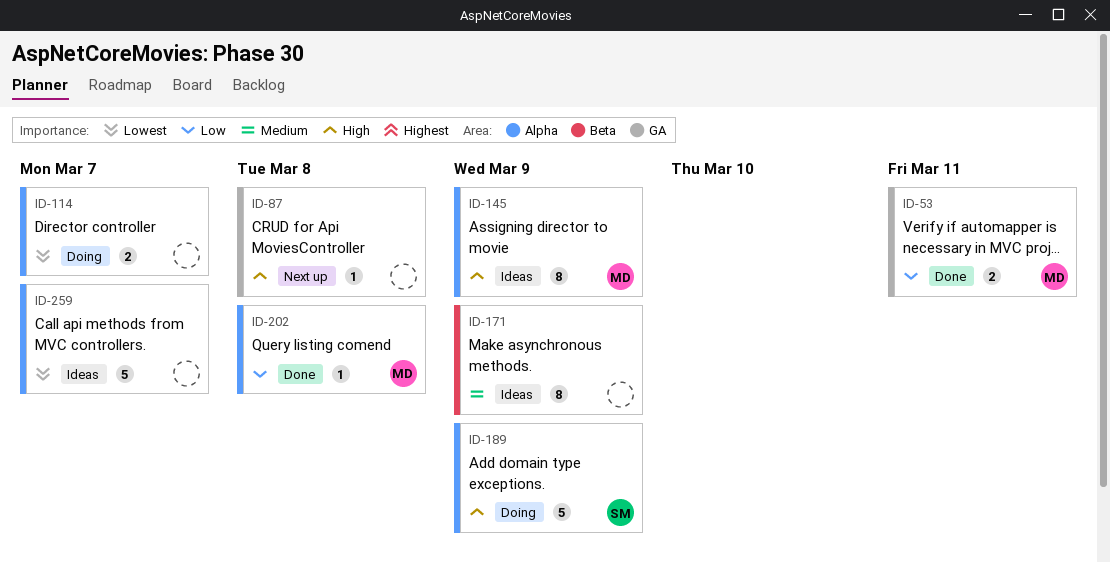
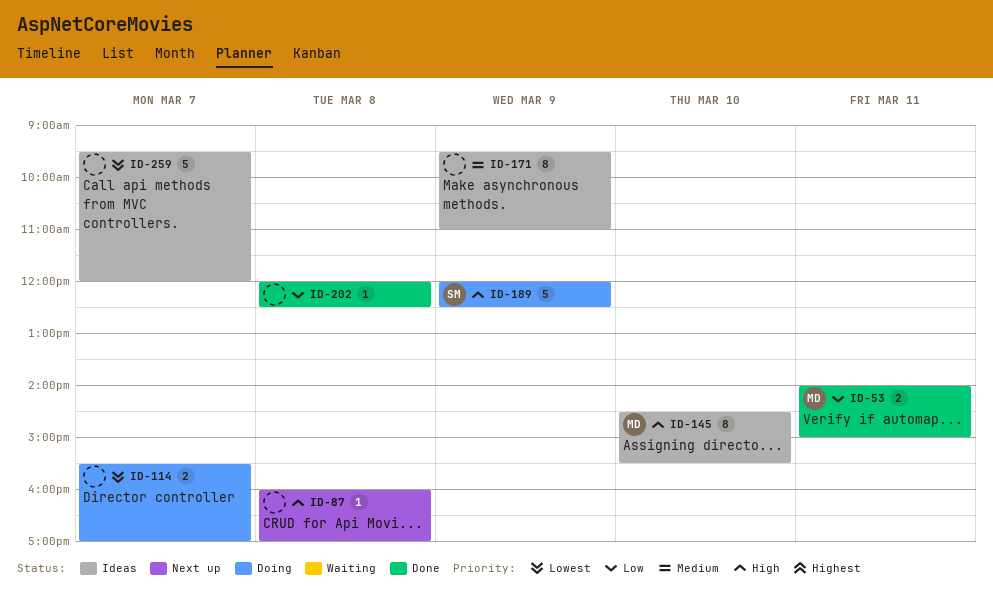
ID-145, day: Mar 9 -> Mar 10
ID-202, owner: MD -> none

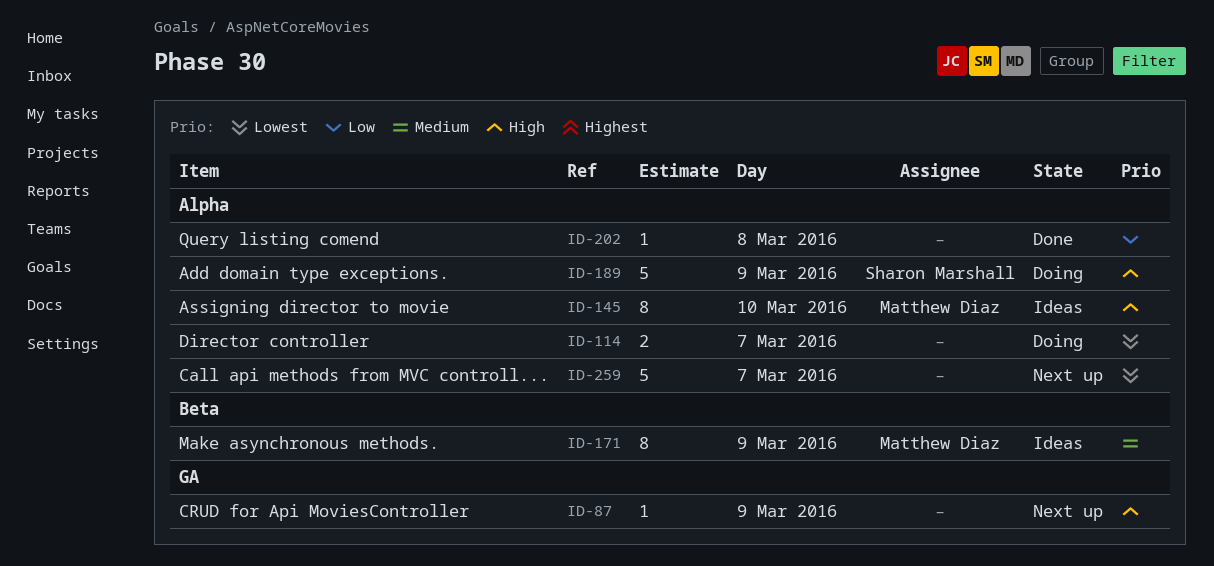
ID-53: present -> none
ID-87, day: Mar 8 -> Mar 9
ID-171, owner: none -> Matthew Diaz
ID-259, status: Ideas -> Next up

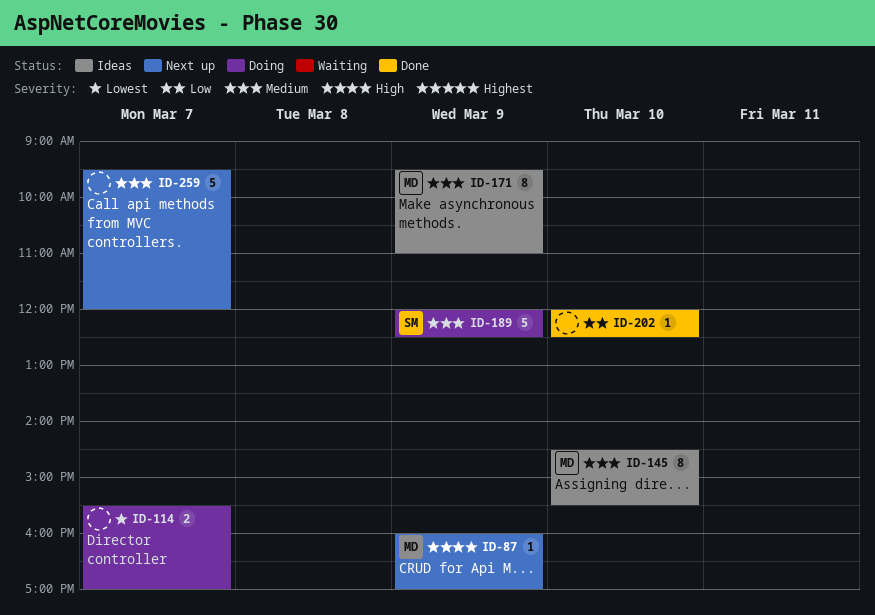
ID-87, owner: none -> Matthew Diaz
ID-145, priority: High -> Medium
ID-189, priority: High -> Medium
ID-202, day: Mar 8 -> Mar 10
ID-259, priority: Lowest -> Medium

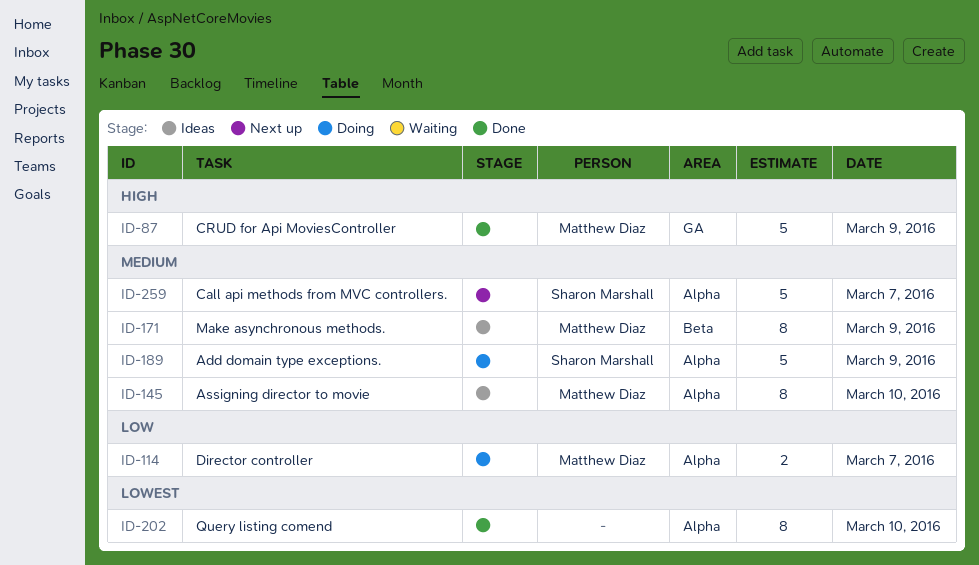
ID-87, status: Next up -> Done
ID-87, estimate: 1 -> 5
ID-114, owner: none -> Matthew Diaz
ID-114, priority: Lowest -> Low
ID-202, priority: Low -> Lowest
ID-202, estimate: 1 -> 8
ID-259, owner: none -> Sharon Marshall

